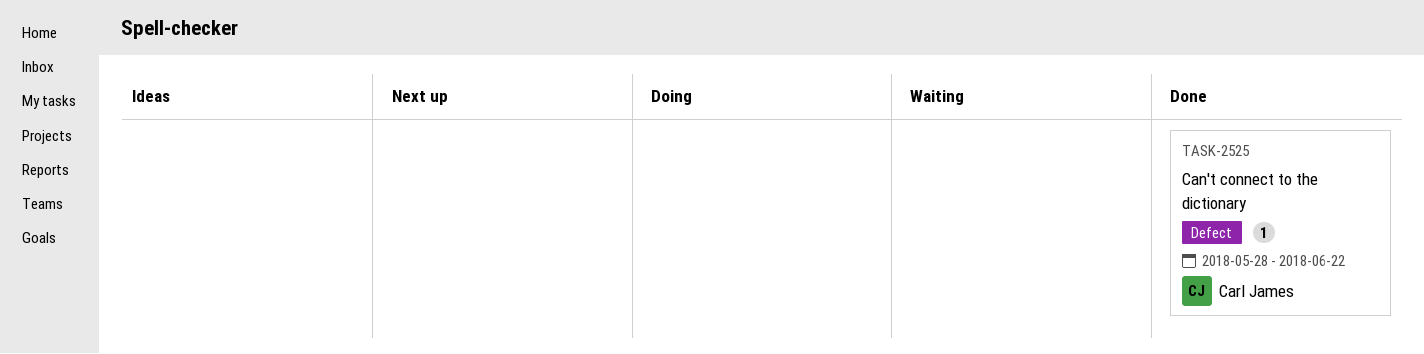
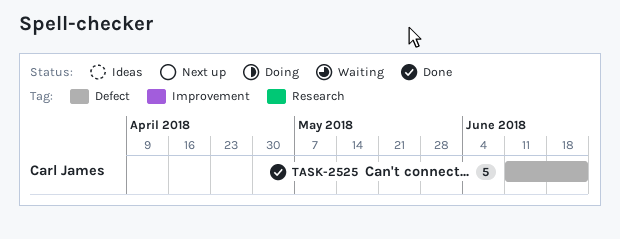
TASK-2525, estimate: 1 -> 5
TASK-2525, start: May 28 -> Jun 11

